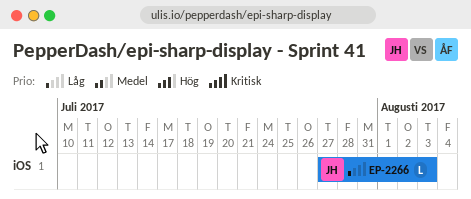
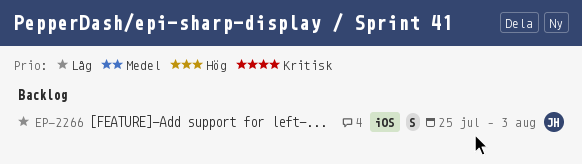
EP-2266, estimate: L -> S
EP-2266, start: Jul 27 -> Jul 25

